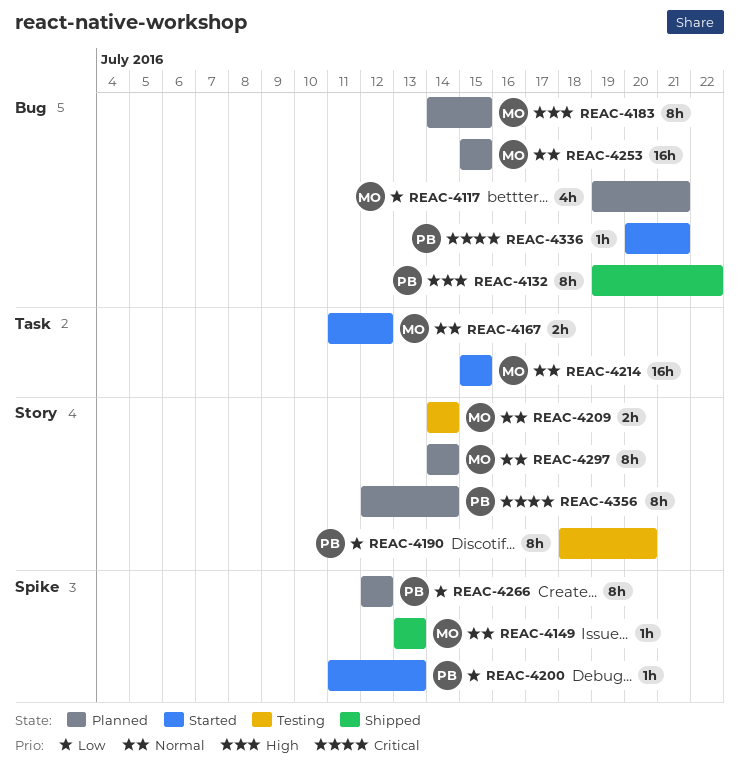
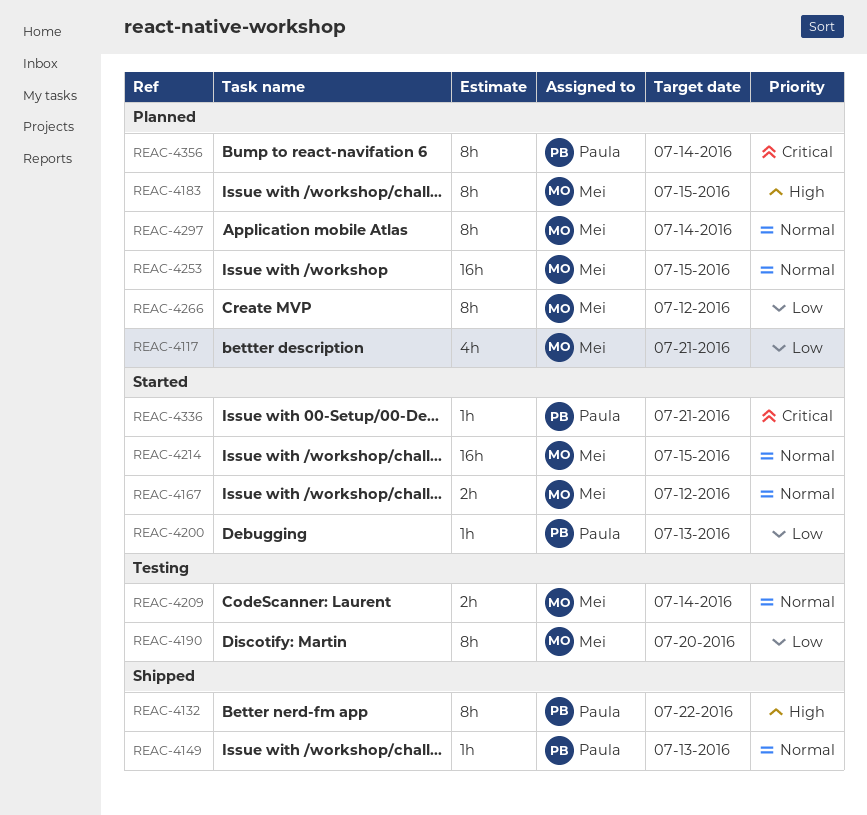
REAC-4149, owner: Mei -> Paula
REAC-4190, owner: Paula -> Mei
REAC-4266, owner: Paula -> Mei

